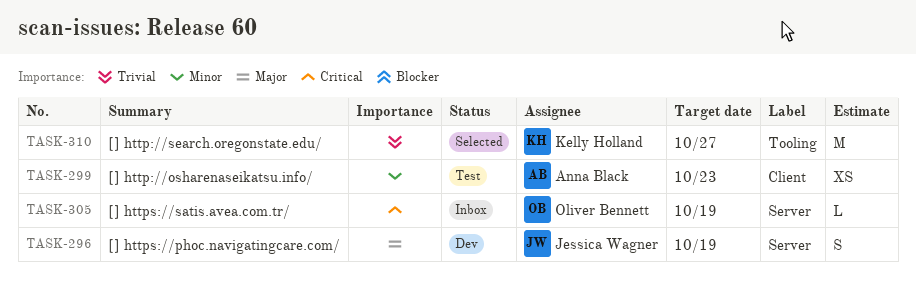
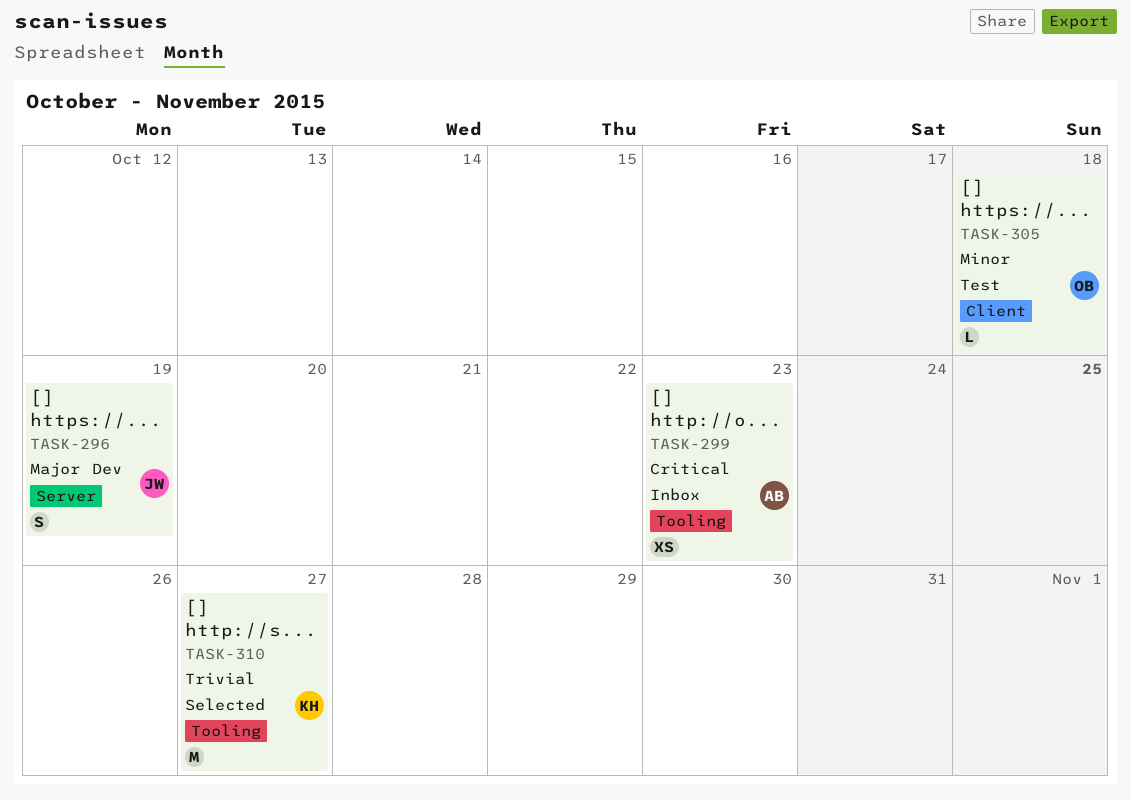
TASK-299, status: Test -> Inbox
TASK-299, priority: Minor -> Critical
TASK-299, label: Client -> Tooling
TASK-305, status: Inbox -> Test
TASK-305, priority: Critical -> Minor
TASK-305, label: Server -> Client
TASK-305, due: Oct 19 -> Oct 18

